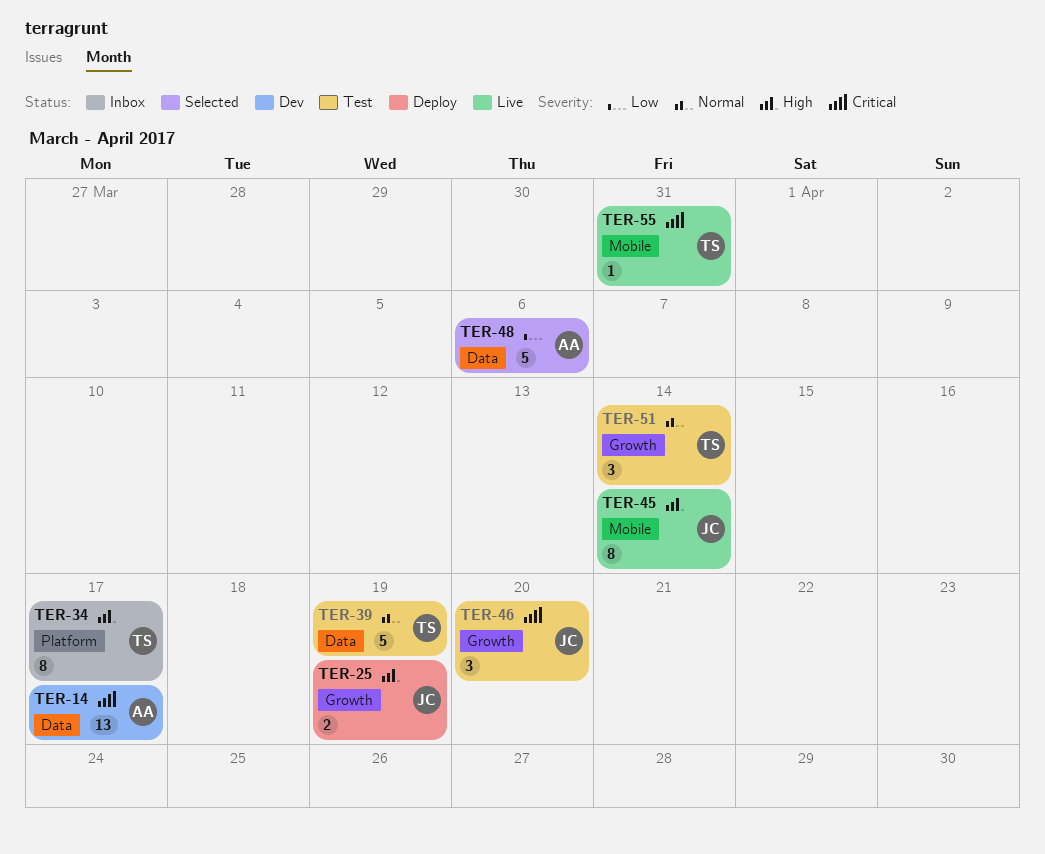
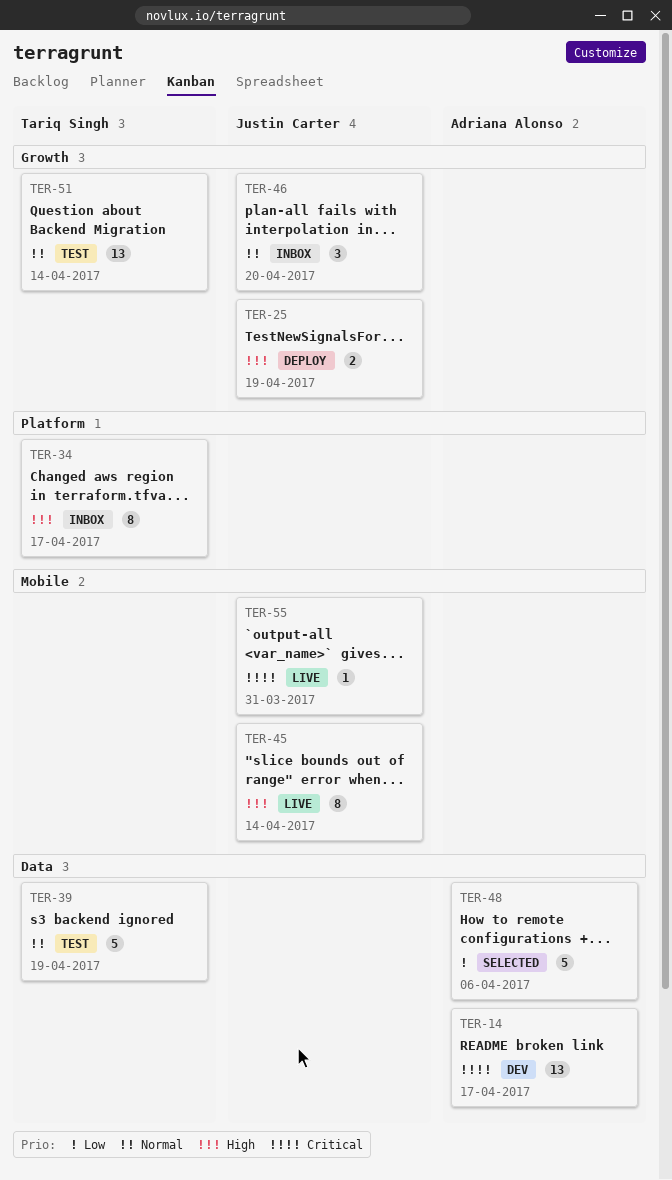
TER-46, status: Test -> Inbox
TER-46, priority: Critical -> Normal
TER-51, estimate: 3 -> 13
TER-55, owner: Tariq Singh -> Justin Carter

